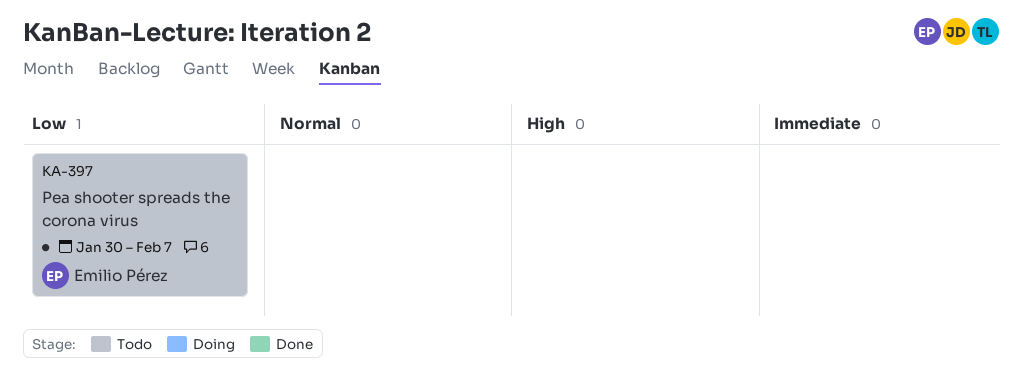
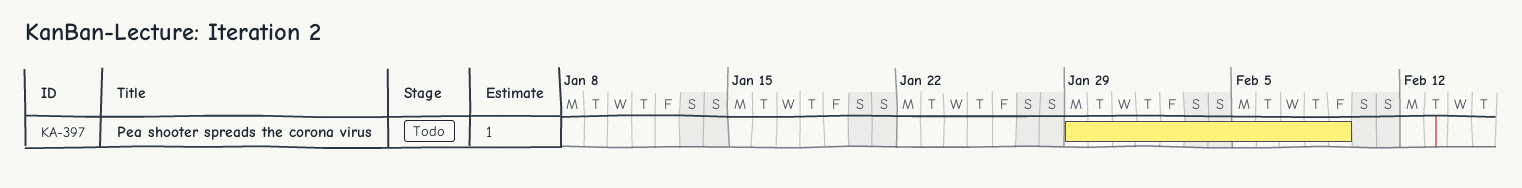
KA-397, start: Jan 30 -> Jan 29
KA-397, due: Feb 7 -> Feb 9

